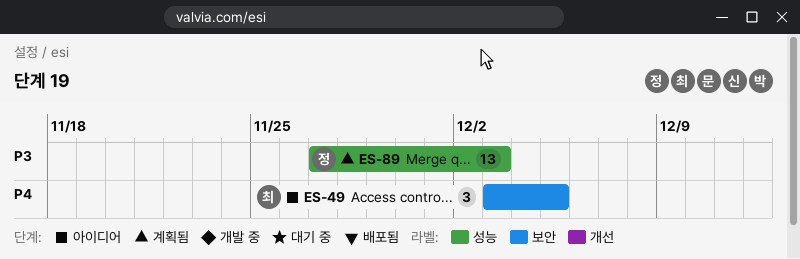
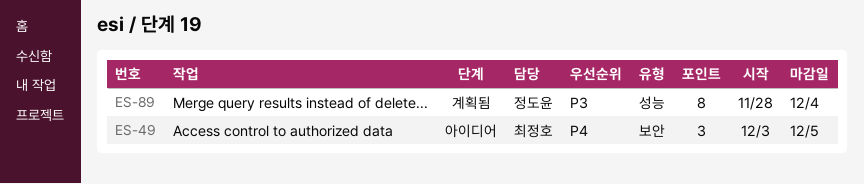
ES-89, estimate: 13 -> 8
ES-89, start: Nov 27 -> Nov 28
ES-89, due: Dec 3 -> Dec 4

